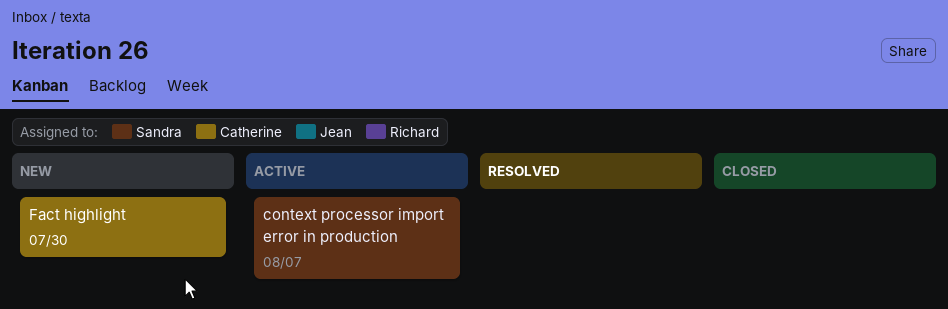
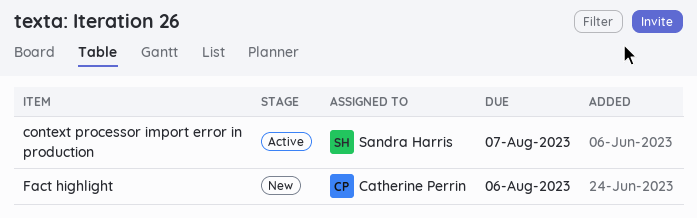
Fact highlight, due: Jul 30 -> Aug 6

